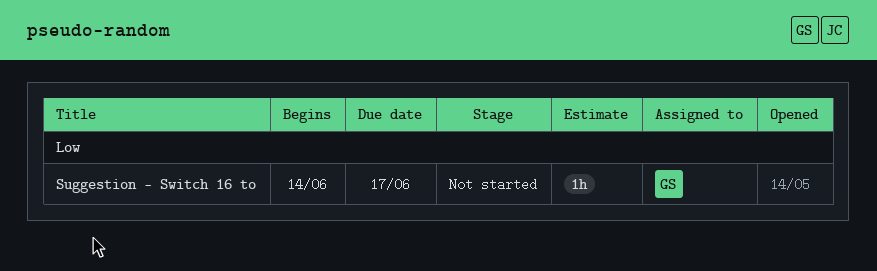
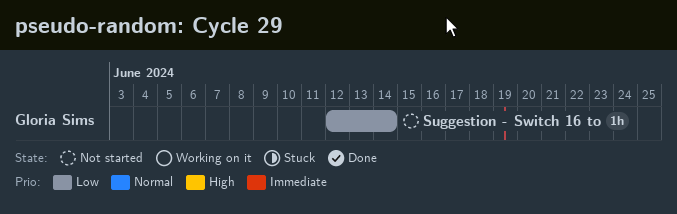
Suggestion - Switch 16 to, start: Jun 14 -> Jun 12
Suggestion - Switch 16 to, due: Jun 17 -> Jun 14

